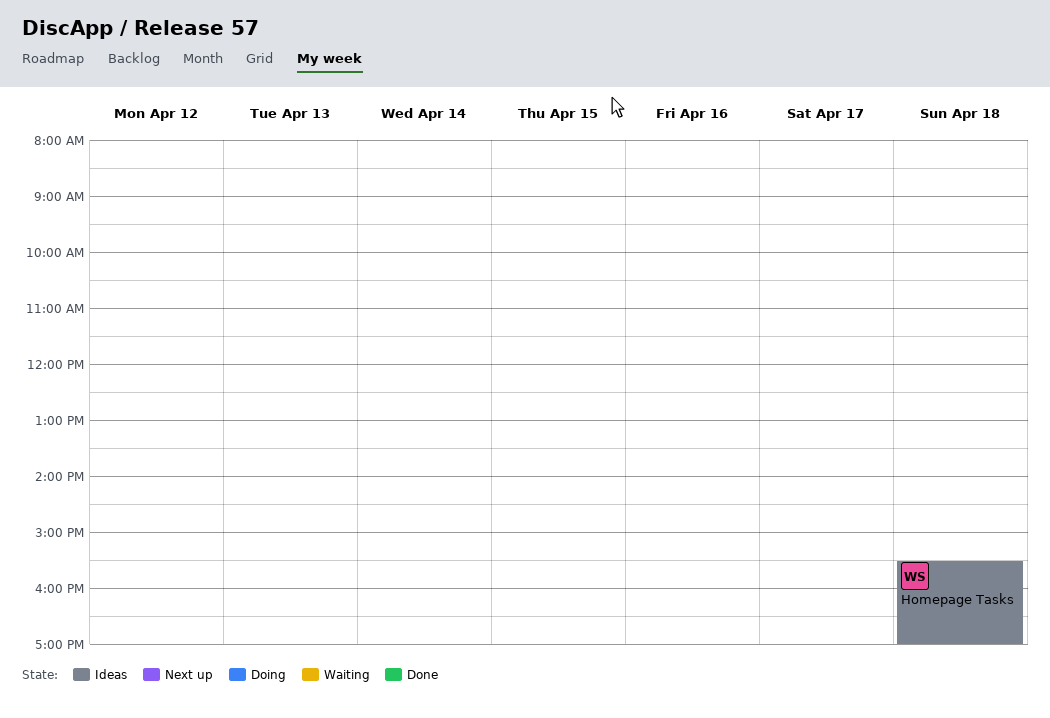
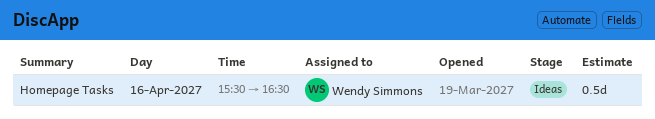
Homepage Tasks, day: Apr 18 -> Apr 16
Homepage Tasks, ends: 17:00 -> 16:30

